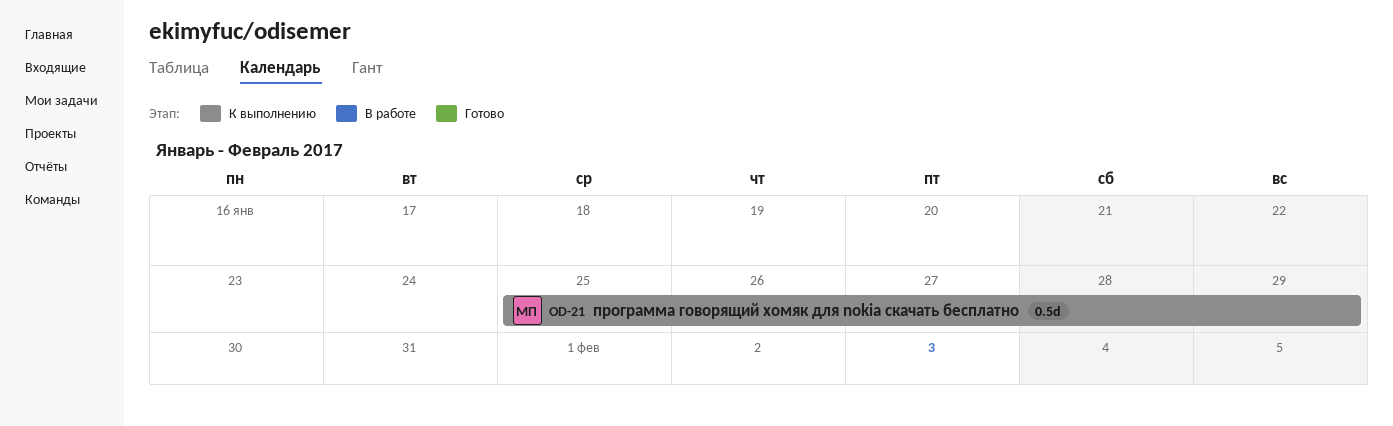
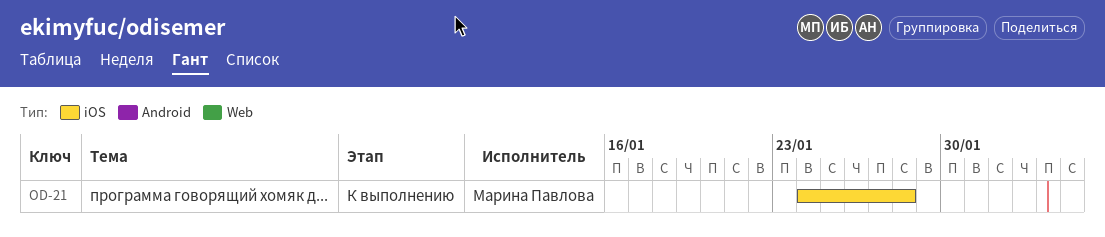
OD-21, start: Jan 25 -> Jan 24
OD-21, due: Jan 29 -> Jan 28

